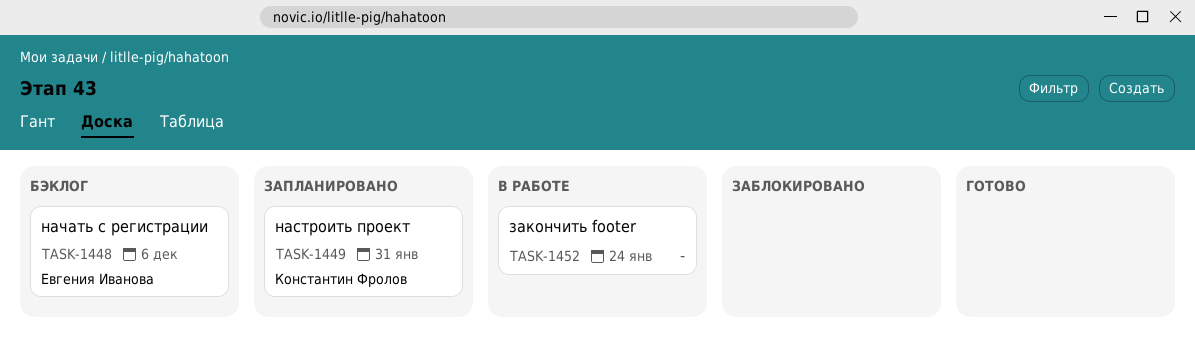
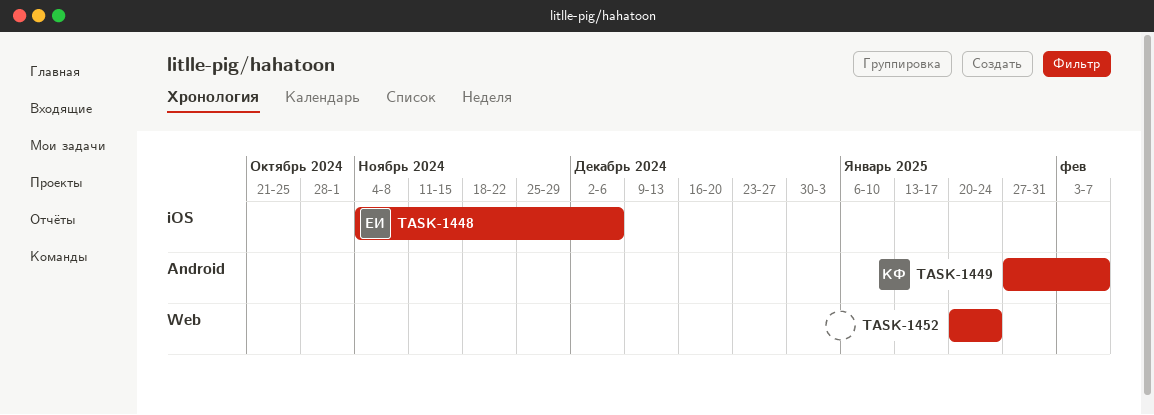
TASK-1449, due: Jan 31 -> Feb 7

